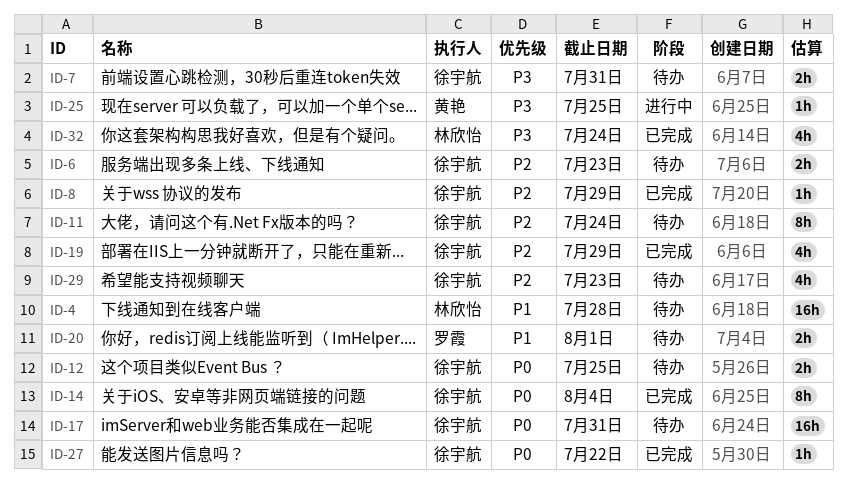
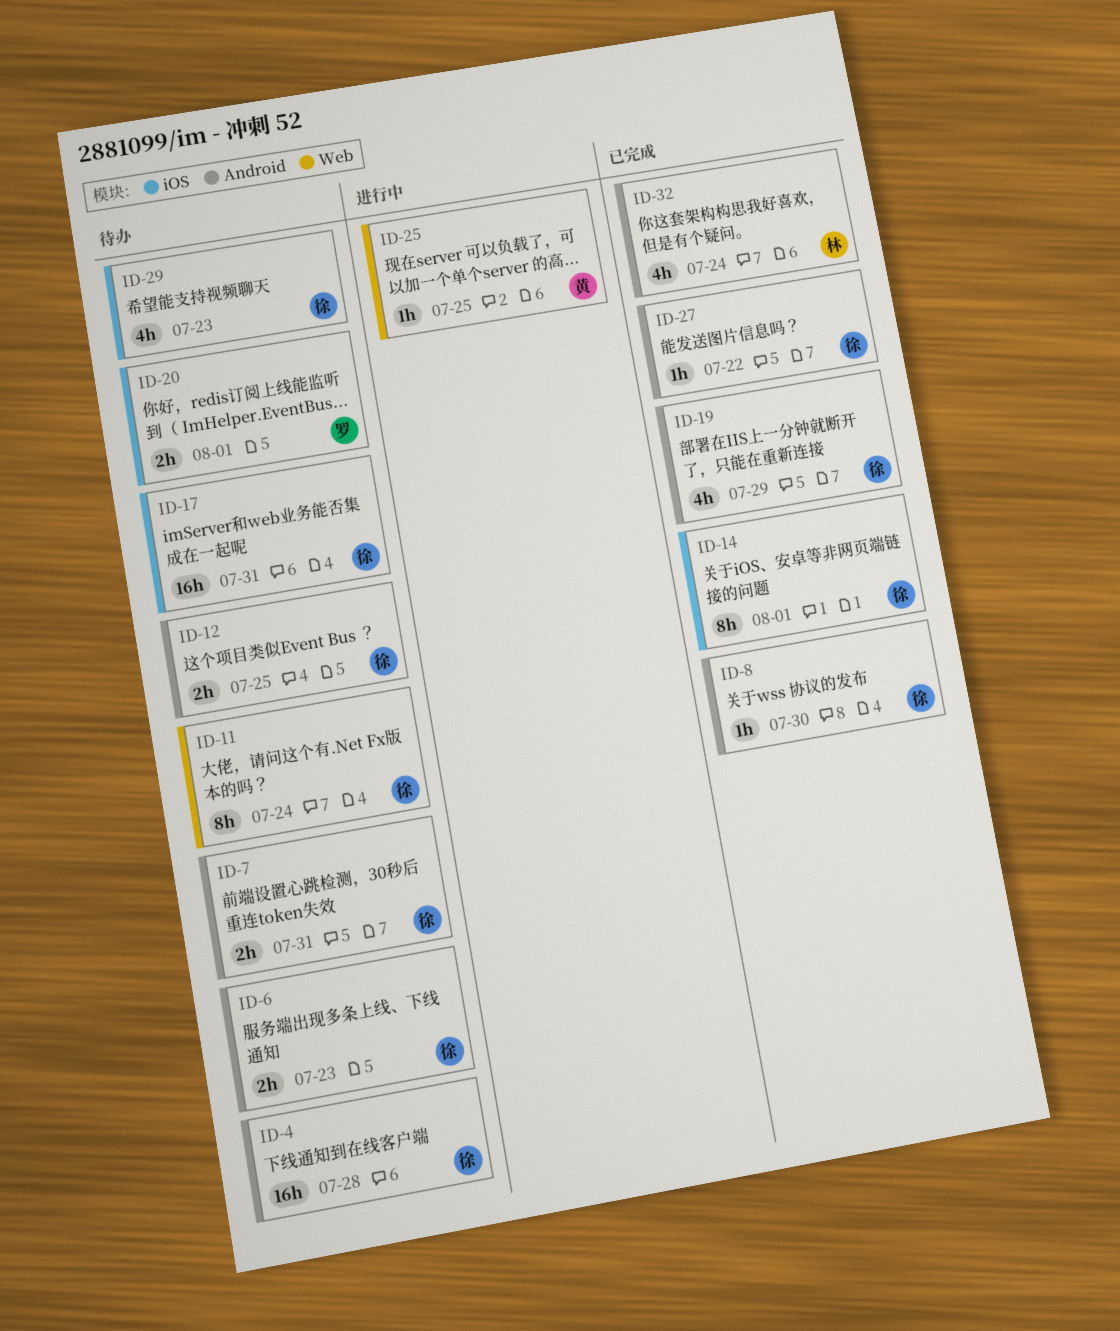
ID-4, owner: 林欣怡 -> 徐宇航
ID-8, due: Jul 29 -> Jul 30
ID-14, due: Aug 4 -> Aug 1

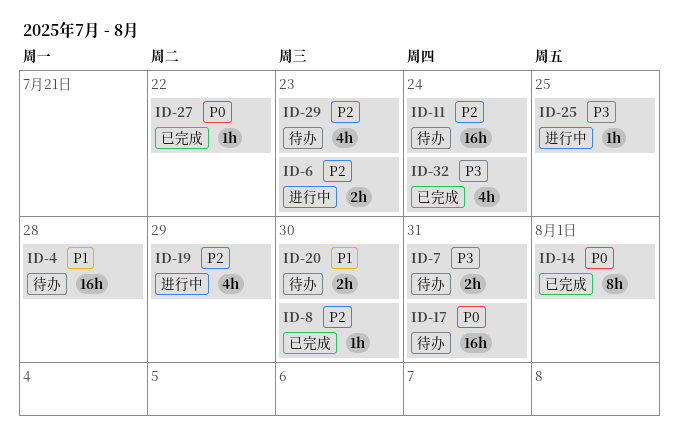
ID-6, status: 待办 -> 进行中
ID-11, estimate: 8h -> 16h
ID-12: present -> none
ID-19, status: 已完成 -> 进行中
ID-20, due: Aug 1 -> Jul 30

